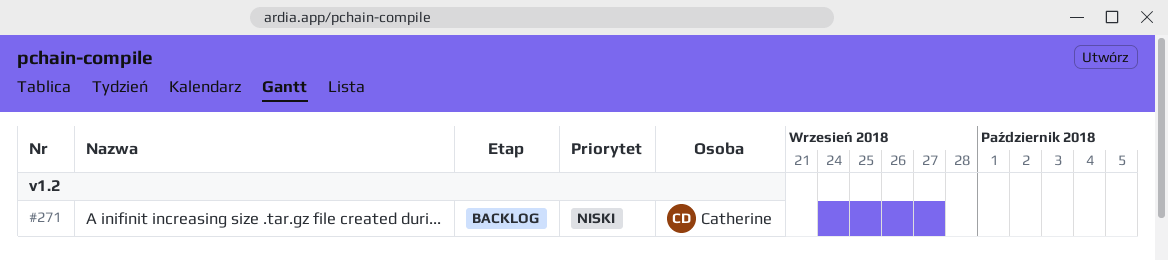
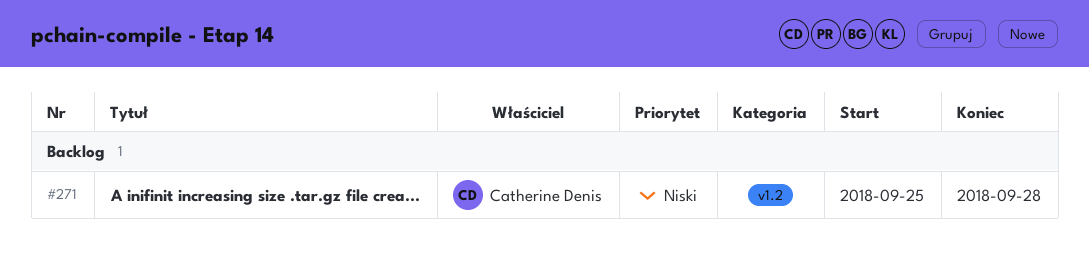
#271, start: Sep 24 -> Sep 25
#271, due: Sep 27 -> Sep 28

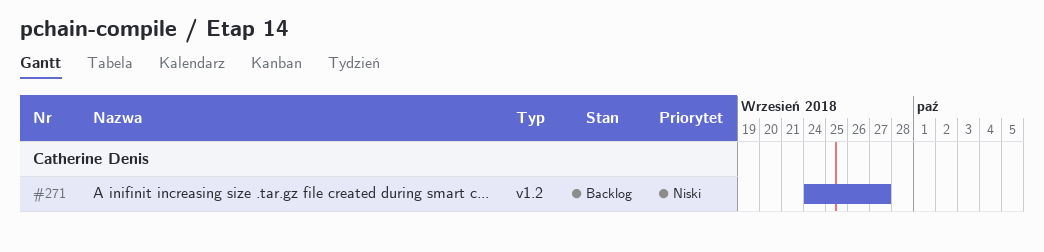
#271, start: Sep 25 -> Sep 24
#271, due: Sep 28 -> Sep 27

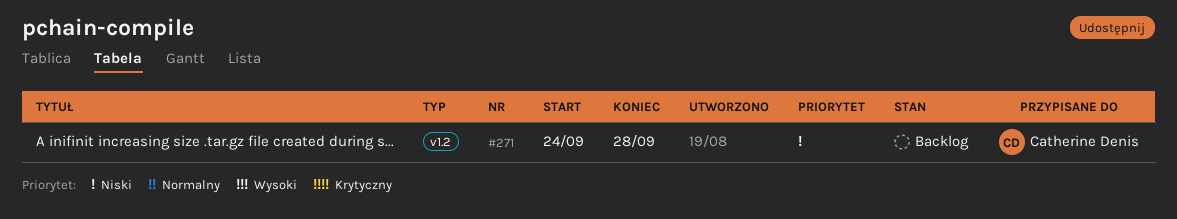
#271, due: Sep 27 -> Sep 28

